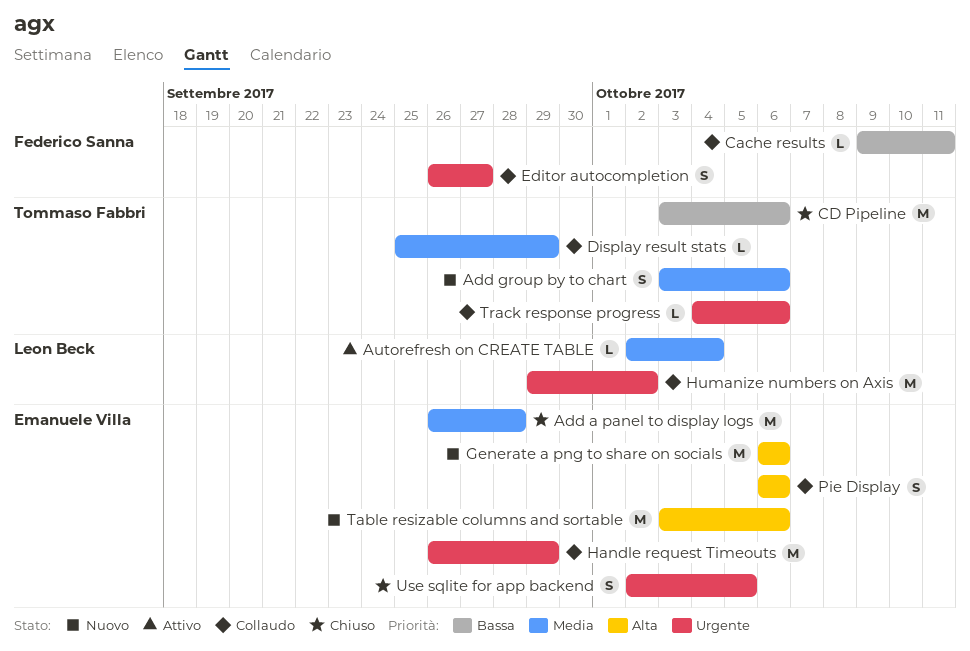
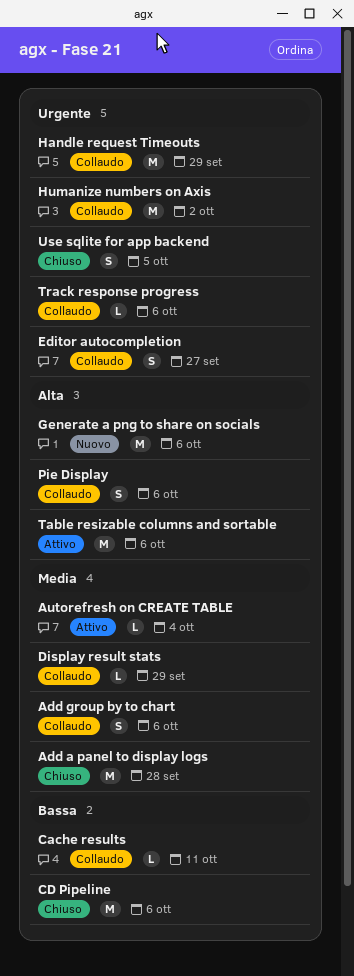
Add group by to chart, status: Nuovo -> Collaudo
Table resizable columns and sortable, status: Nuovo -> Attivo

